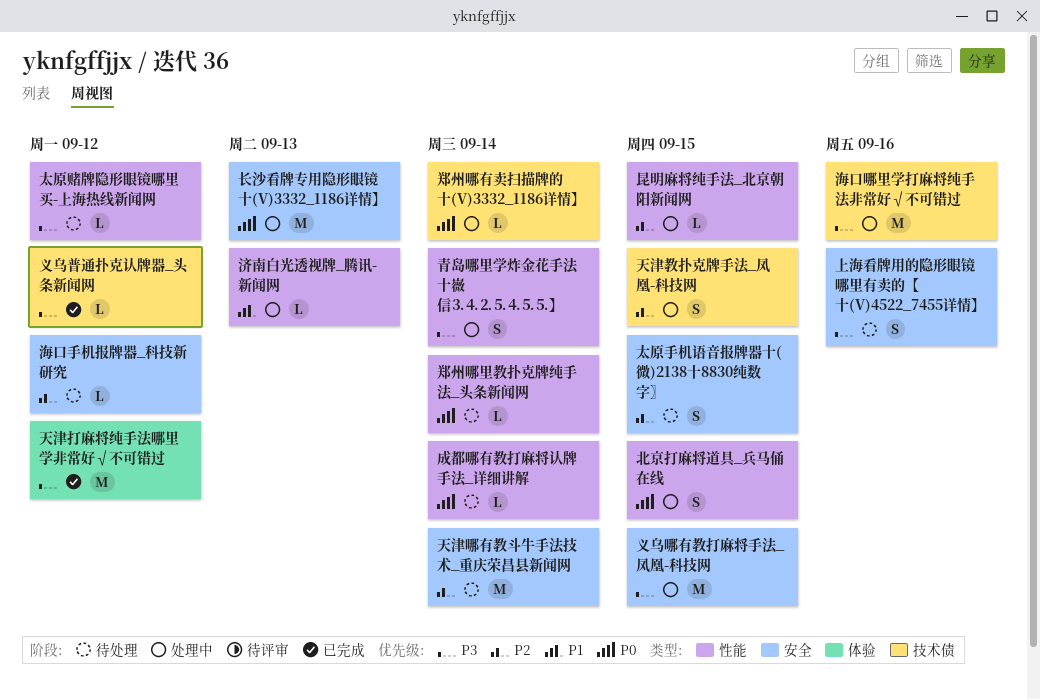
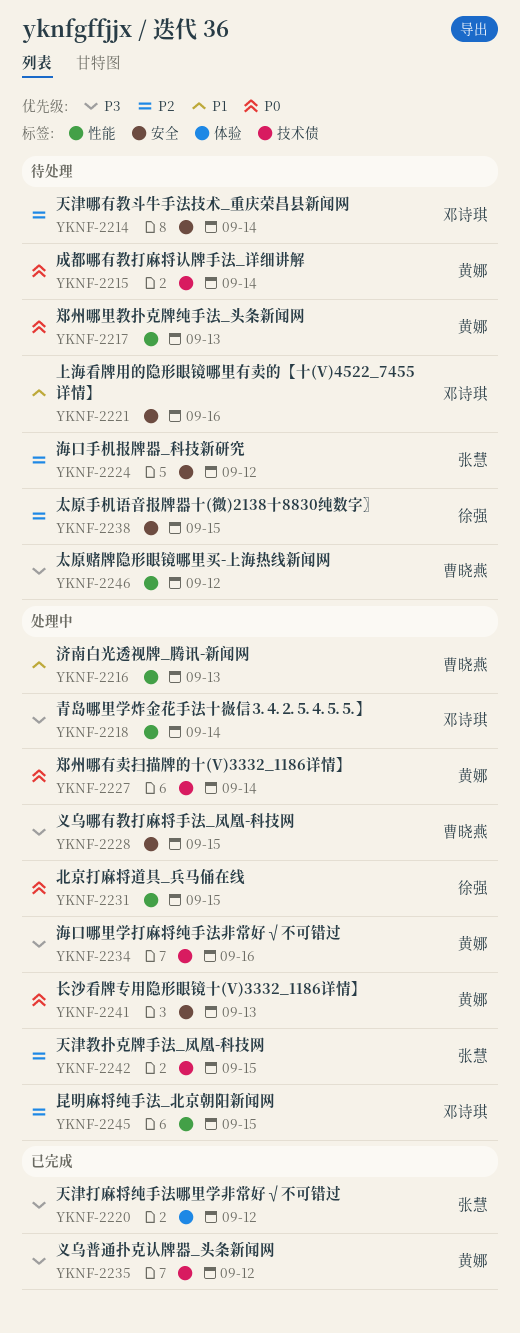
上海看牌用的隐形眼镜哪里有卖的【十(V)4522_7455详情】, priority: P3 -> P1
成都哪有教打麻将认牌手法_详细讲解, label: 性能 -> 技术债
郑州哪里教扑克牌纯手法_头条新闻网, due: Sep 14 -> Sep 13

